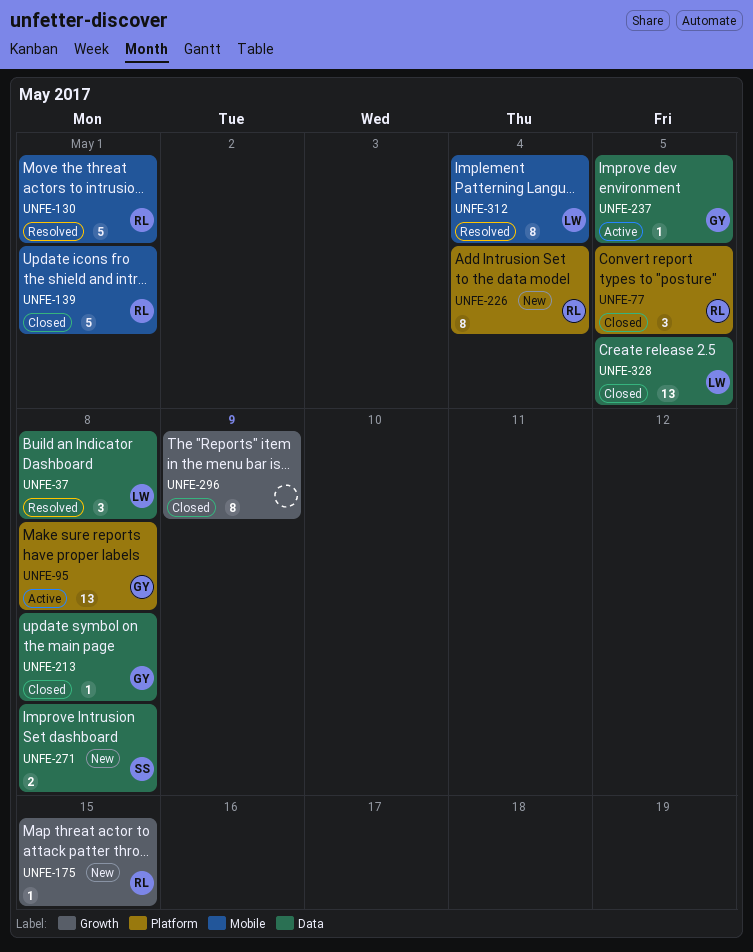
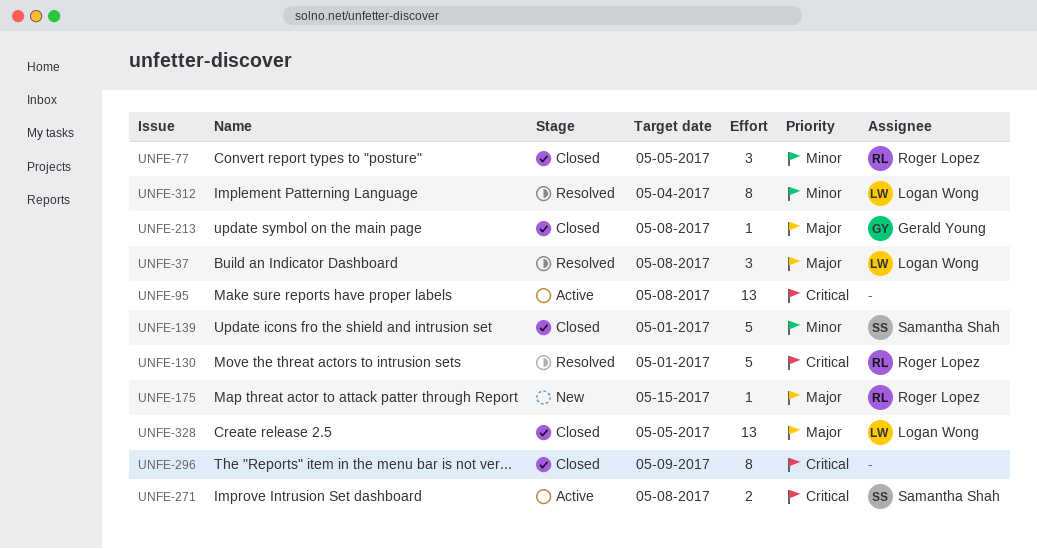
UNFE-95, owner: Gerald Young -> none
UNFE-139, owner: Roger Lopez -> Samantha Shah
UNFE-226: present -> none
UNFE-237: present -> none
UNFE-271, status: New -> Active

